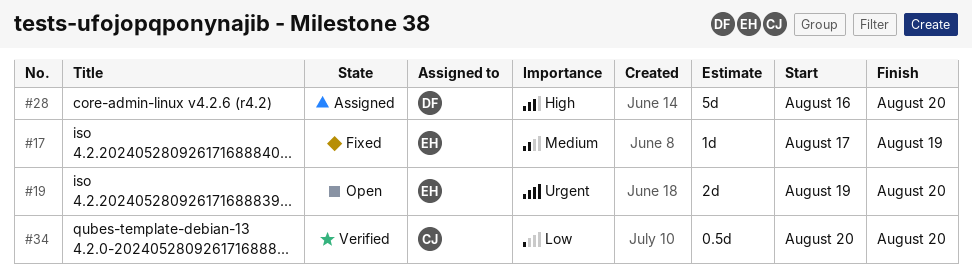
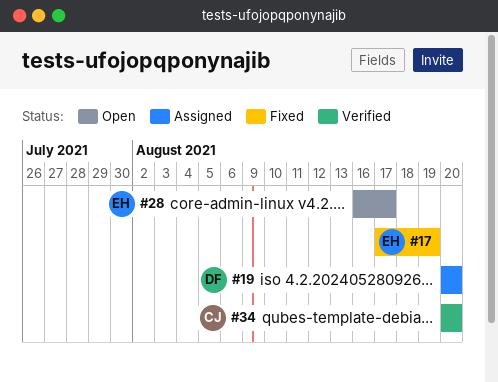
#19, status: Open -> Assigned
#19, owner: EH -> DF
#19, start: Aug 19 -> Aug 20
#28, status: Assigned -> Open
#28, owner: DF -> EH
#28, due: Aug 20 -> Aug 17

